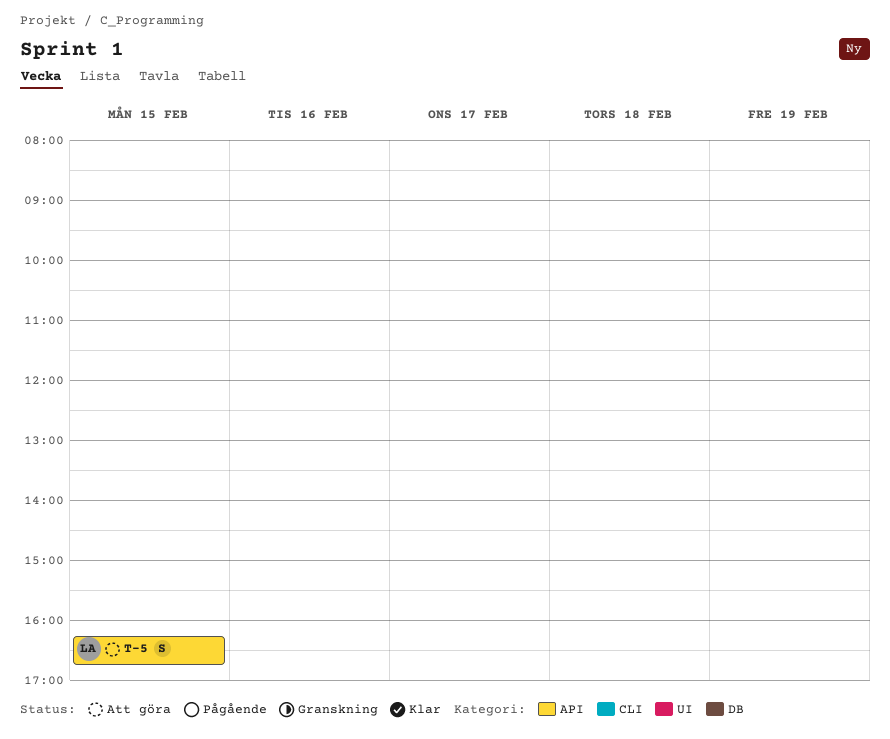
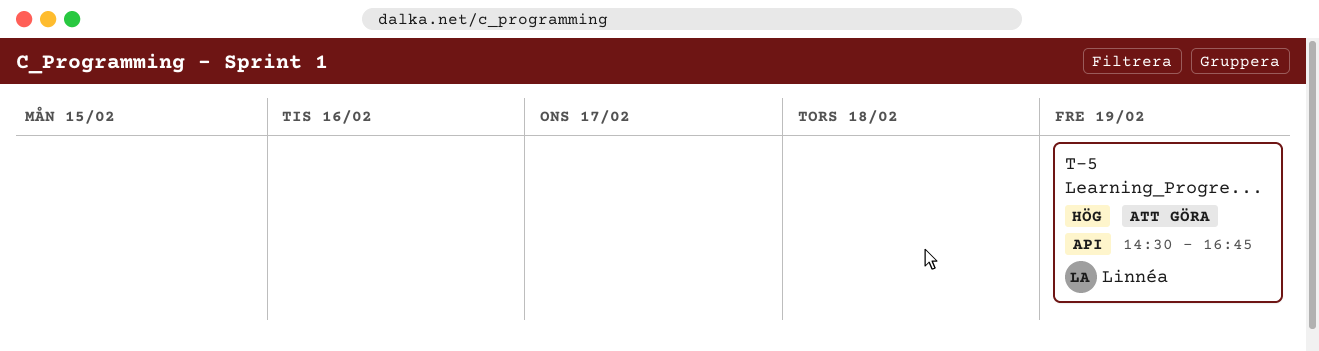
T-5, day: Feb 15 -> Feb 19
T-5, begins: 16:15 -> 14:30

